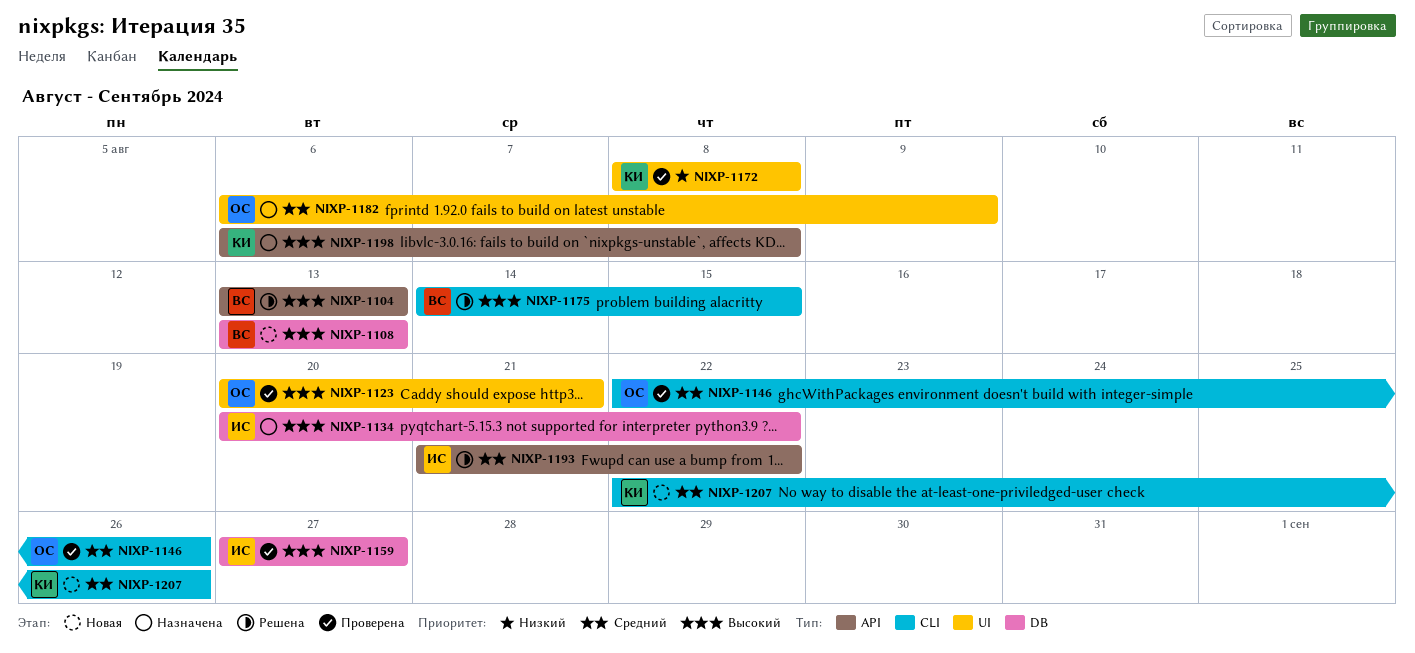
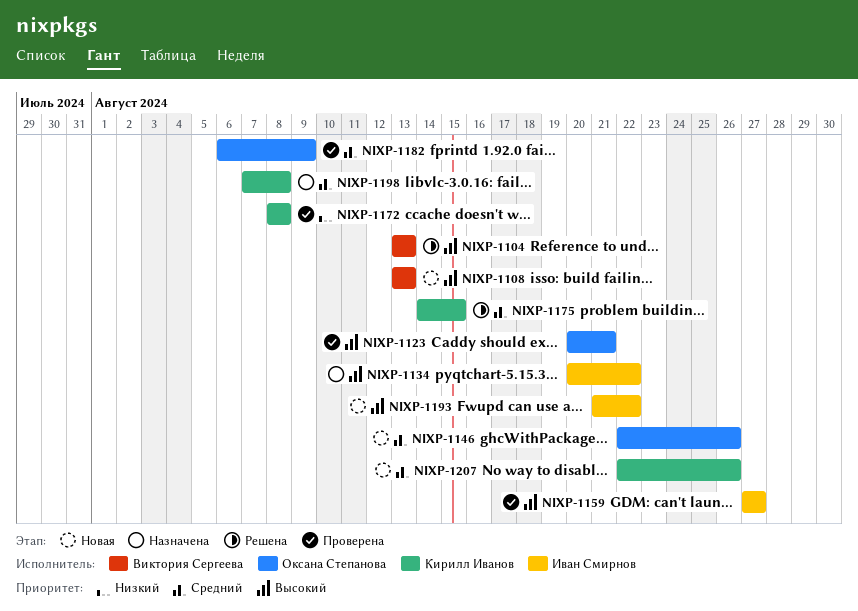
NIXP-1146, status: Проверена -> Новая
NIXP-1175, owner: Виктория Сергеева -> Кирилл Иванов
NIXP-1175, priority: Высокий -> Средний
NIXP-1182, status: Назначена -> Проверена
NIXP-1193, status: Решена -> Новая
NIXP-1193, priority: Средний -> Высокий
NIXP-1198, priority: Высокий -> Средний
NIXP-1198, start: Aug 6 -> Aug 7

